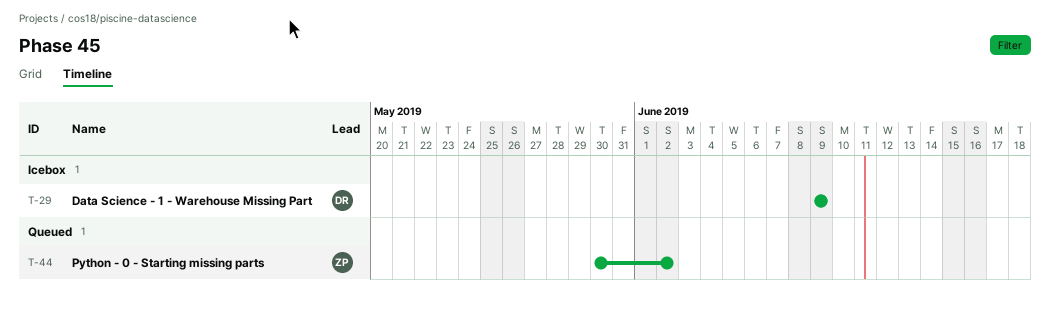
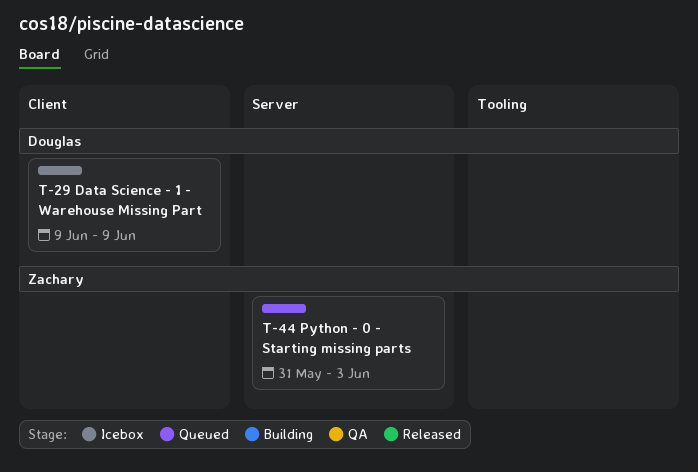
T-44, start: May 30 -> May 31
T-44, due: Jun 2 -> Jun 3

